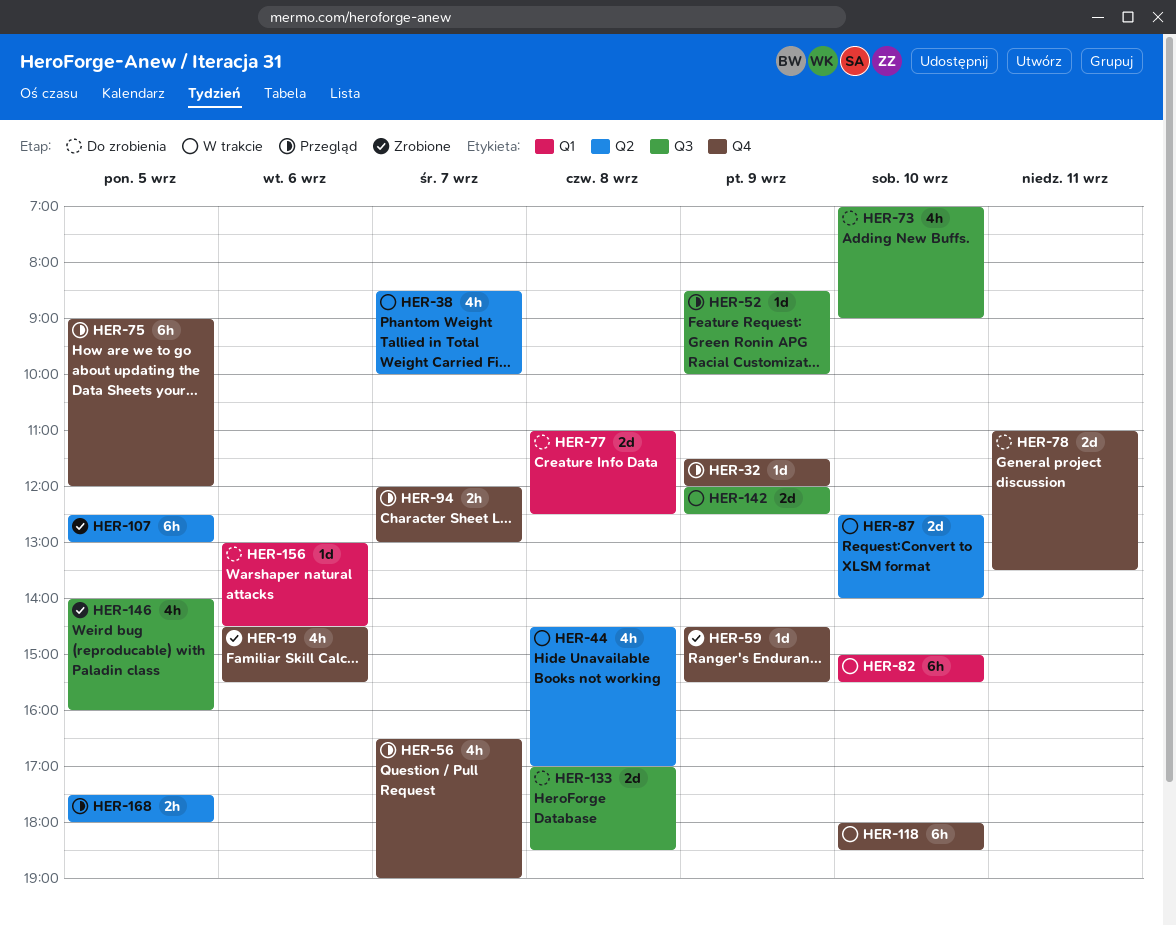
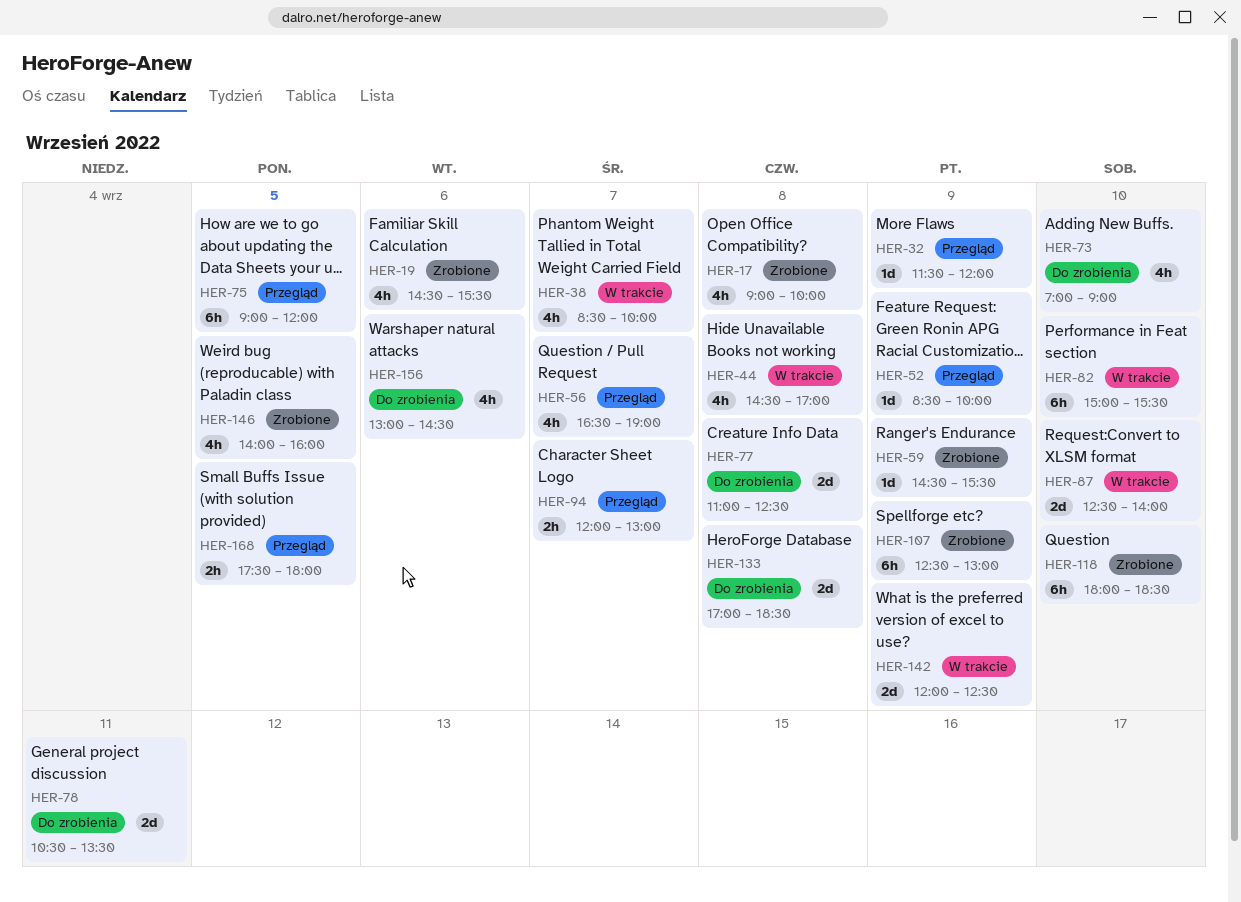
HER-17: none -> present
HER-78, begins: 11:00 -> 10:30
HER-107, day: Sep 5 -> Sep 9
HER-118, status: W trakcie -> Zrobione
HER-156, estimate: 1d -> 4h

